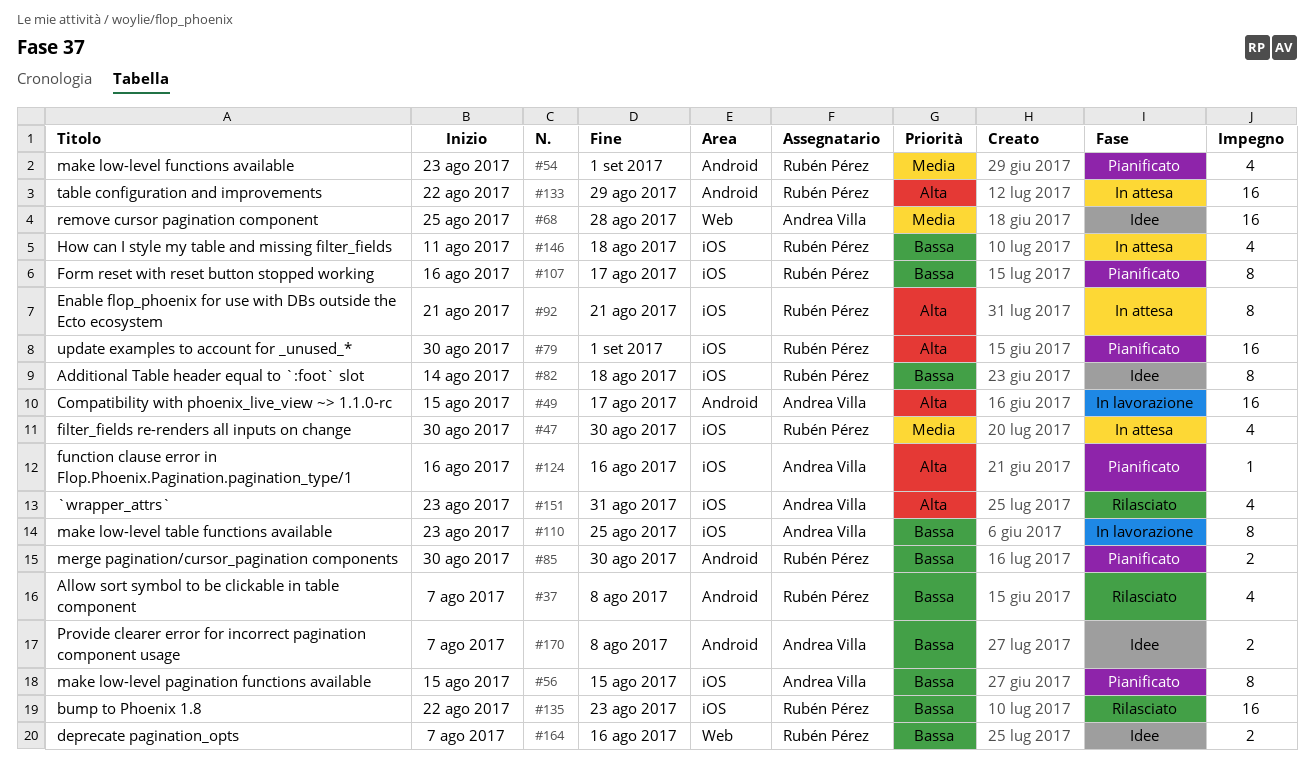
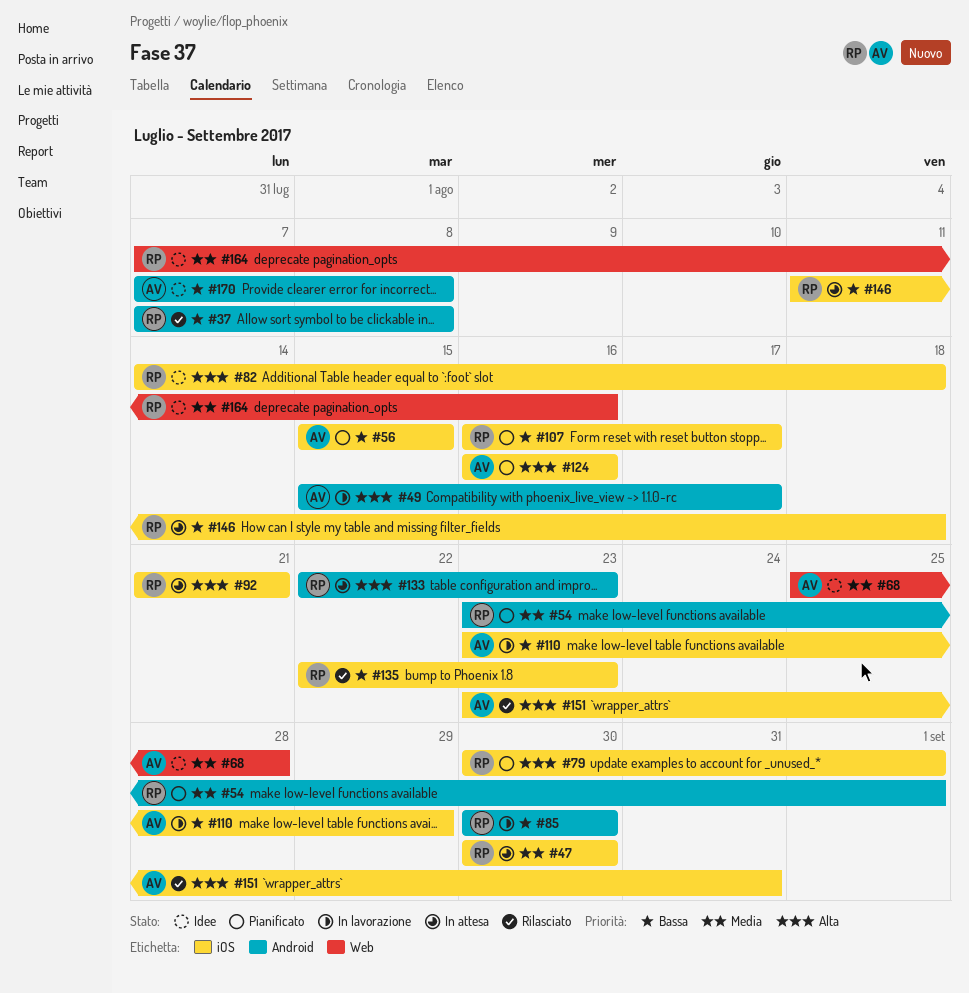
#82, priority: Bassa -> Alta
#85, status: Pianificato -> In lavorazione
#110, due: Aug 25 -> Aug 29
#133, due: Aug 29 -> Aug 23
#164, priority: Bassa -> Media

